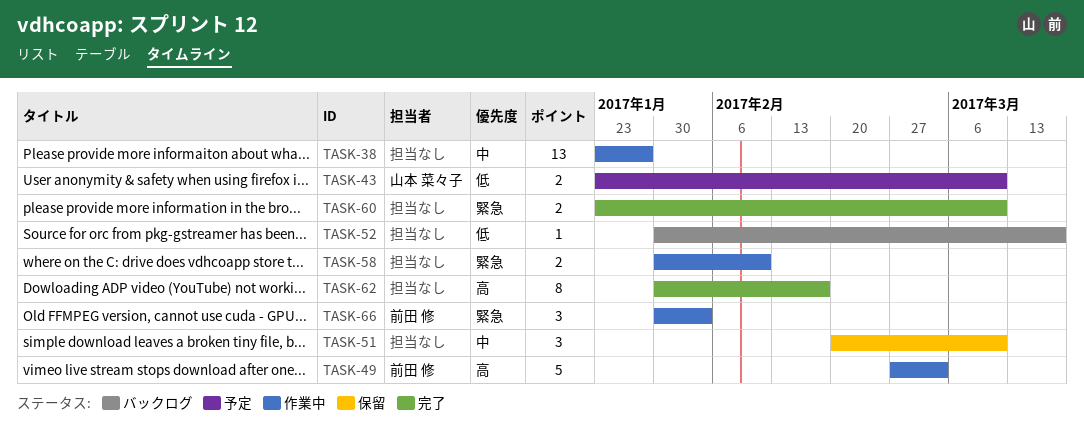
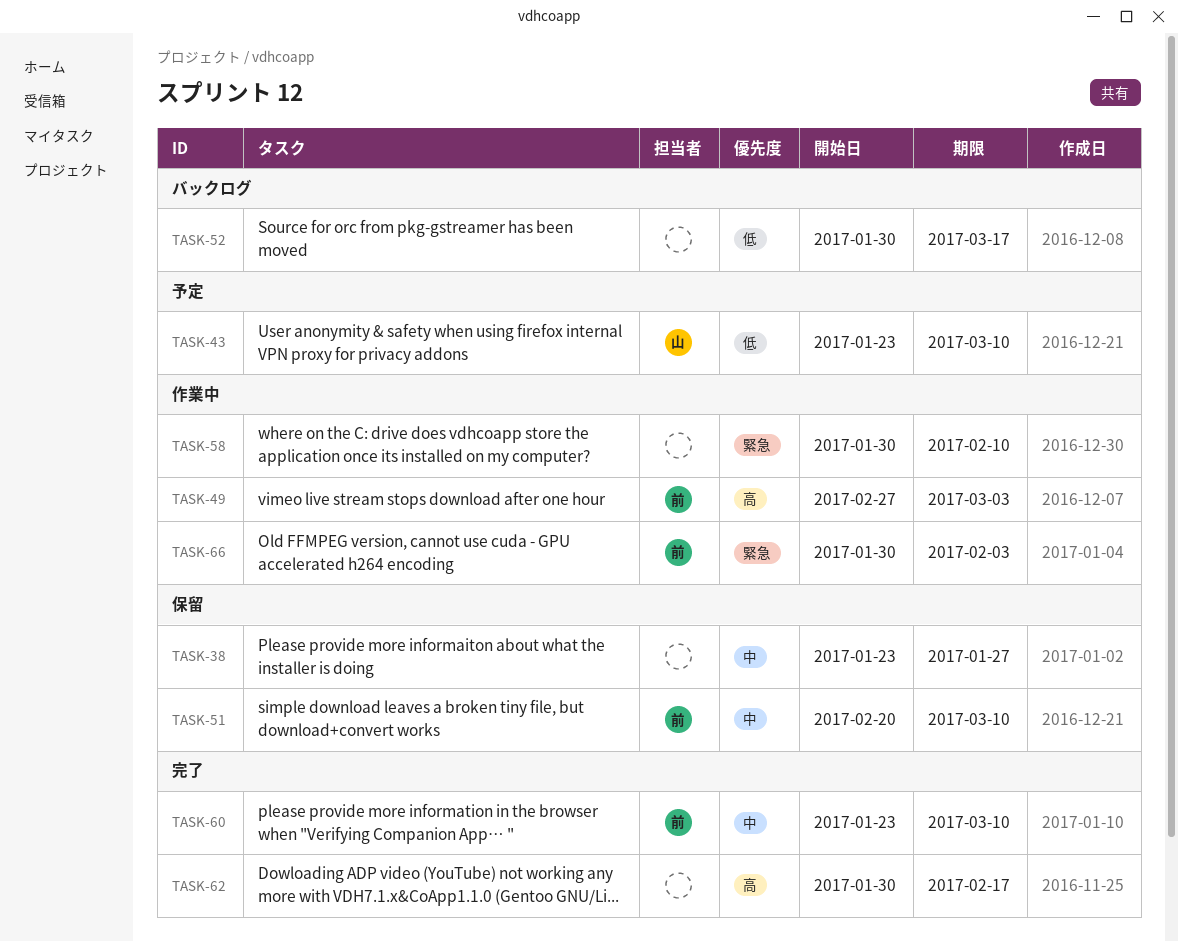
TASK-38, status: 作業中 -> 保留
TASK-51, owner: none -> 前田 修
TASK-60, owner: none -> 前田 修
TASK-60, priority: 緊急 -> 中

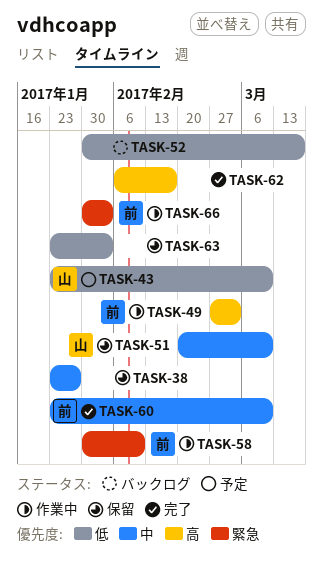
TASK-51, owner: 前 -> 山
TASK-58, owner: none -> 前
TASK-62, start: Jan 30 -> Feb 6
TASK-63: none -> present

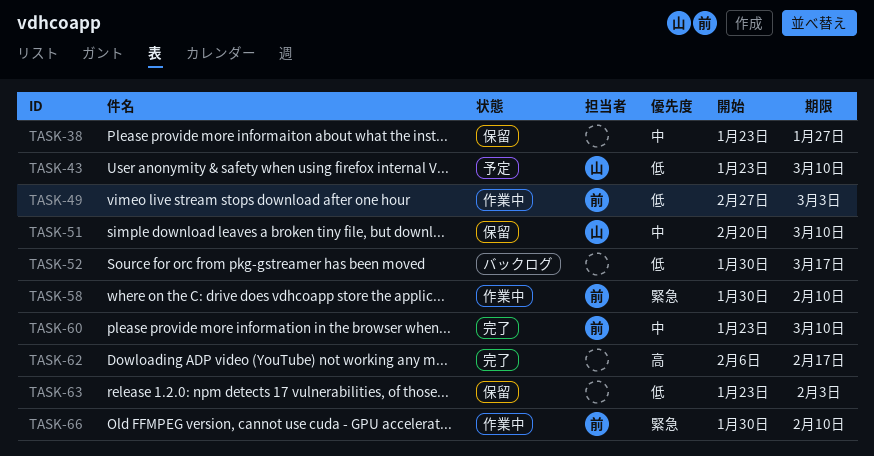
TASK-49, priority: 高 -> 低
TASK-66, due: Feb 3 -> Feb 10

